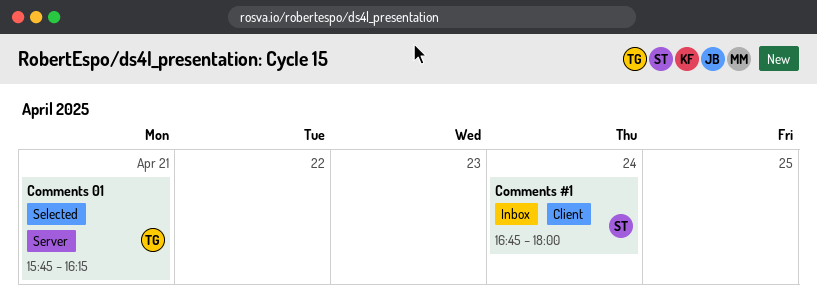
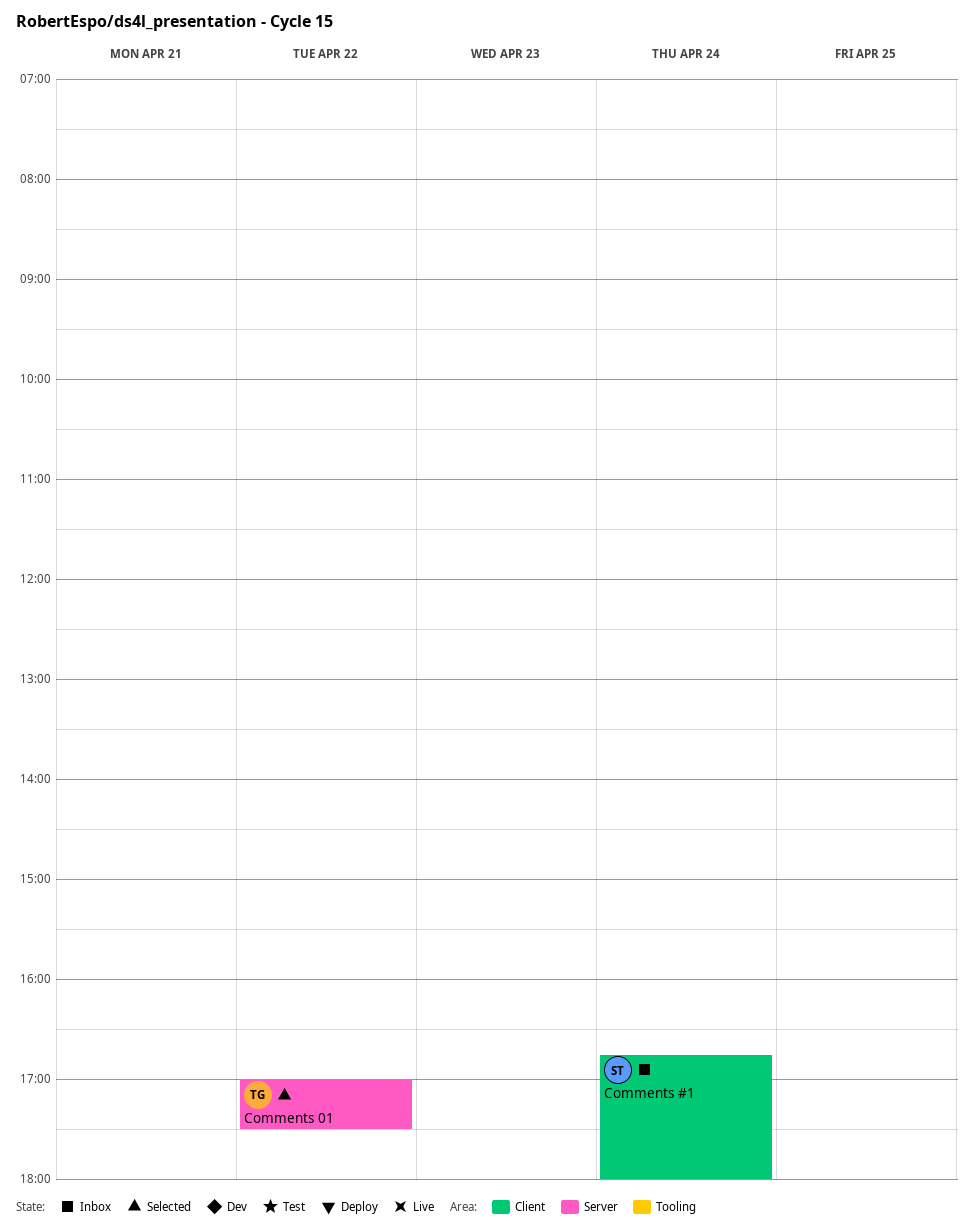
Comments 01, day: Apr 21 -> Apr 22
Comments 01, begins: 15:45 -> 17:00
Comments 01, ends: 16:15 -> 17:30

